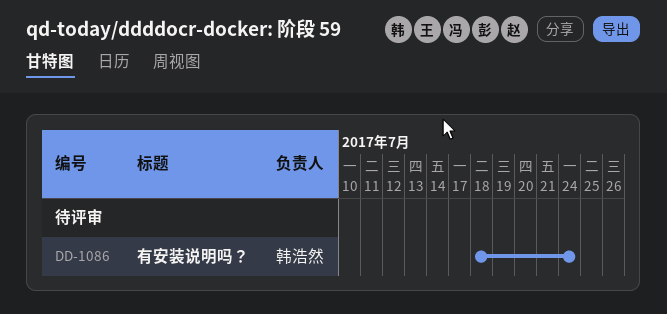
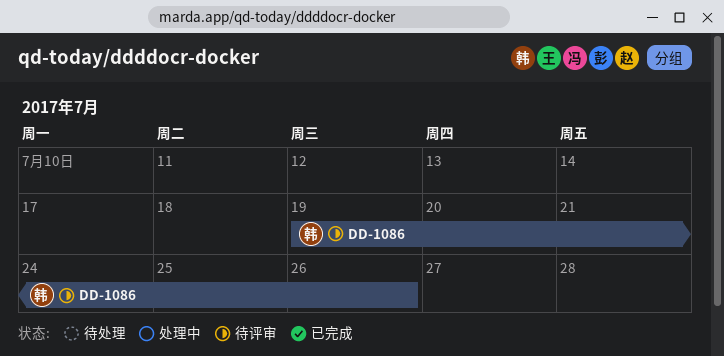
DD-1086, start: Jul 18 -> Jul 19
DD-1086, due: Jul 24 -> Jul 26

